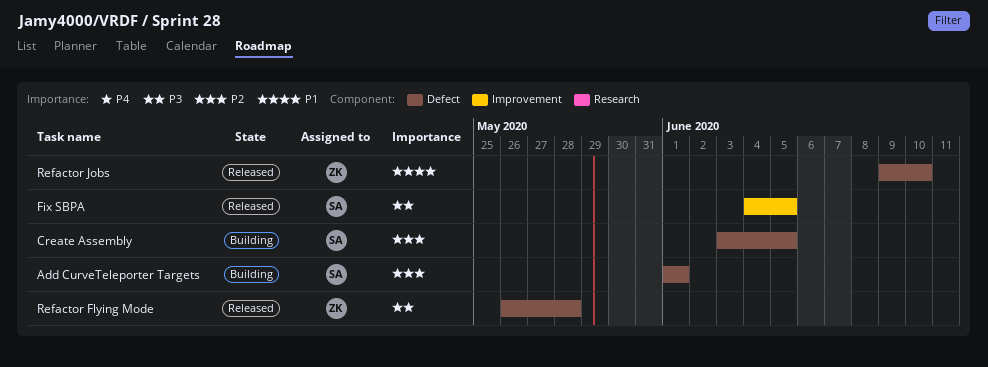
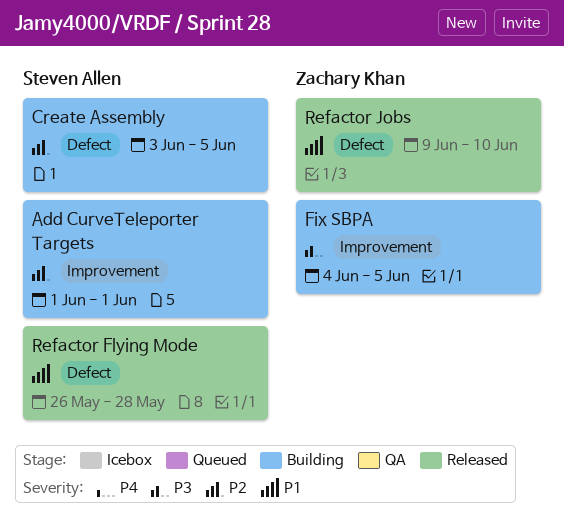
Add CurveTeleporter Targets, label: Defect -> Improvement
Fix SBPA, status: Released -> Building
Fix SBPA, owner: Steven Allen -> Zachary Khan
Refactor Flying Mode, owner: Zachary Khan -> Steven Allen
Refactor Flying Mode, priority: P3 -> P1

